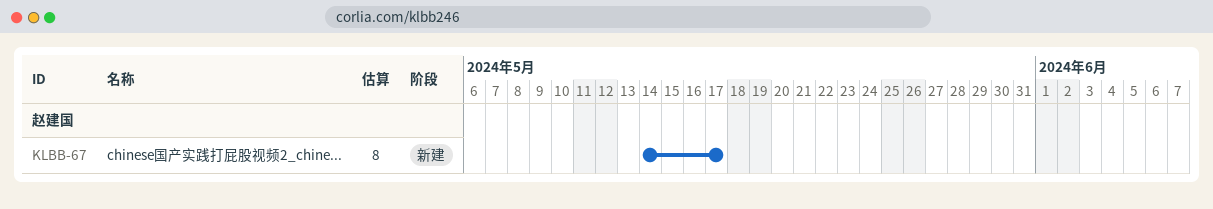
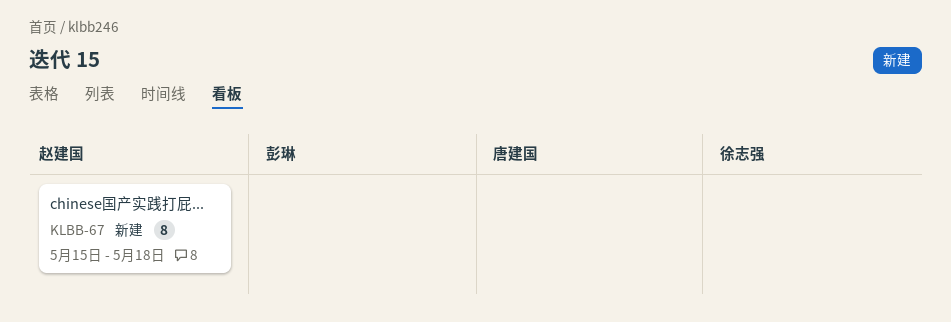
KLBB-67, start: May 14 -> May 15
KLBB-67, due: May 17 -> May 18

